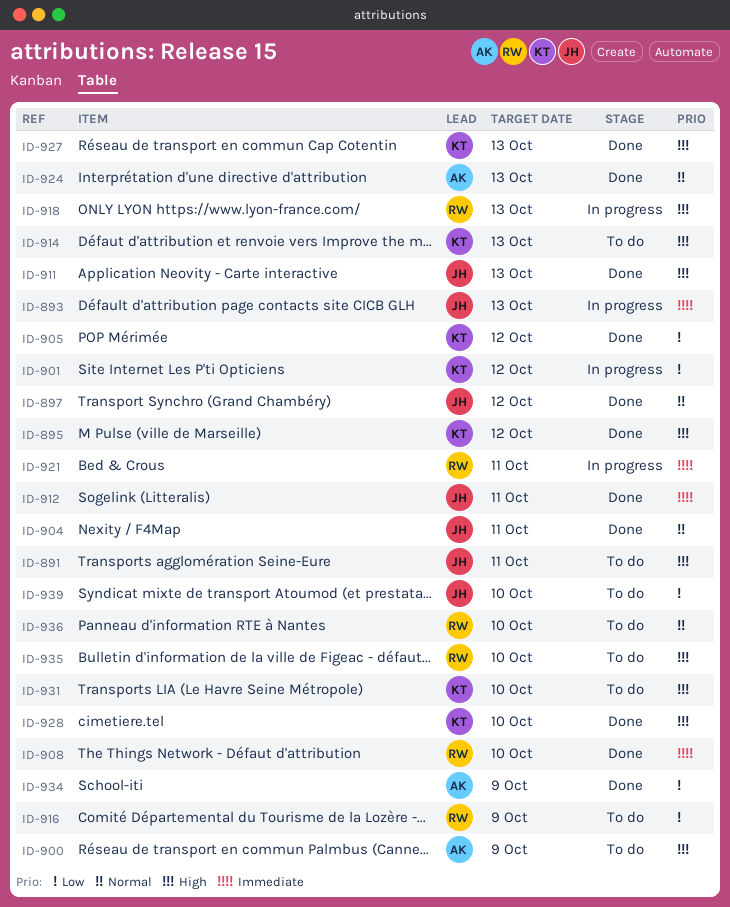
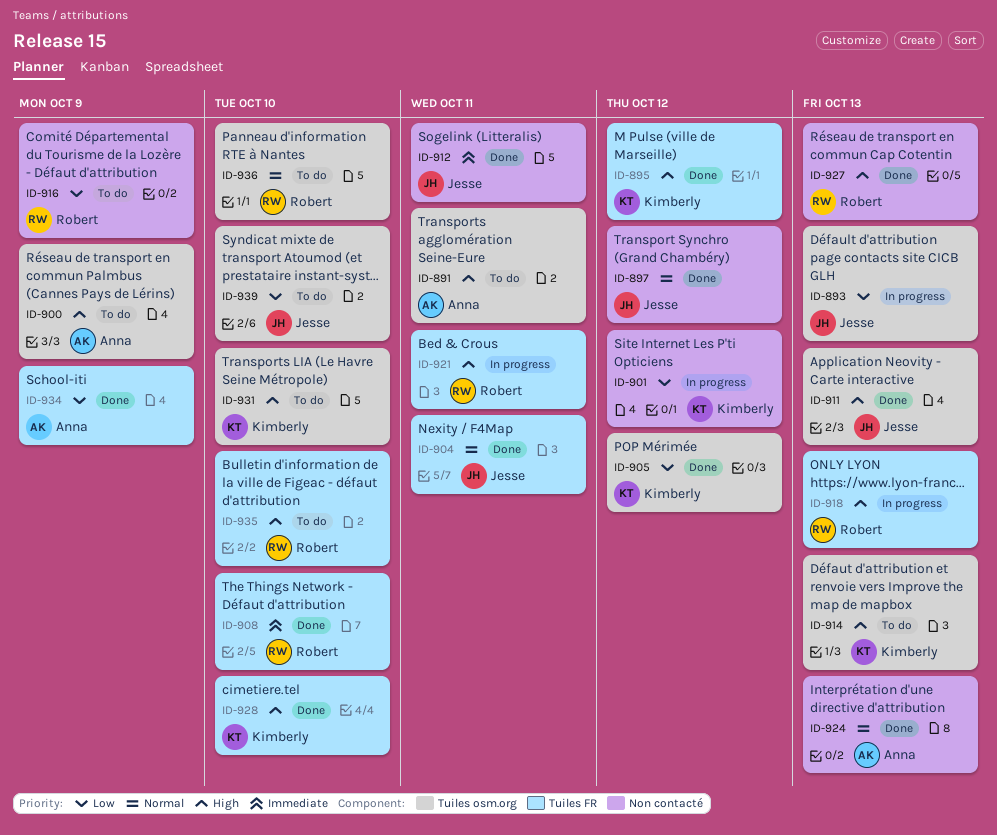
ID-891, owner: Jesse -> Anna
ID-893, priority: Immediate -> Low
ID-921, priority: Immediate -> High
ID-927, owner: Kimberly -> Robert

